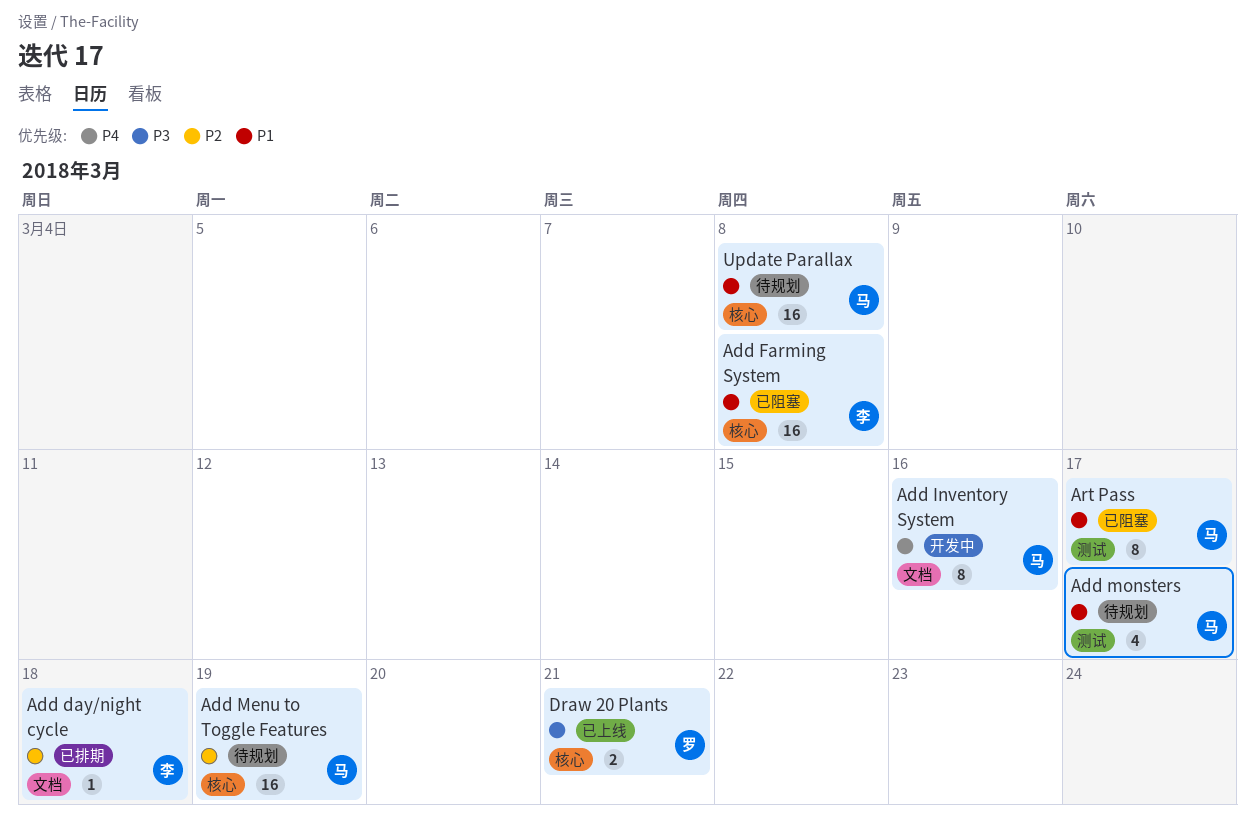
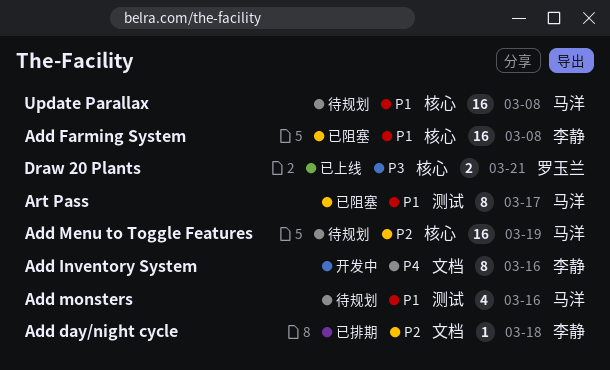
Add Inventory System, owner: 马洋 -> 李静
Add monsters, due: Mar 17 -> Mar 16

